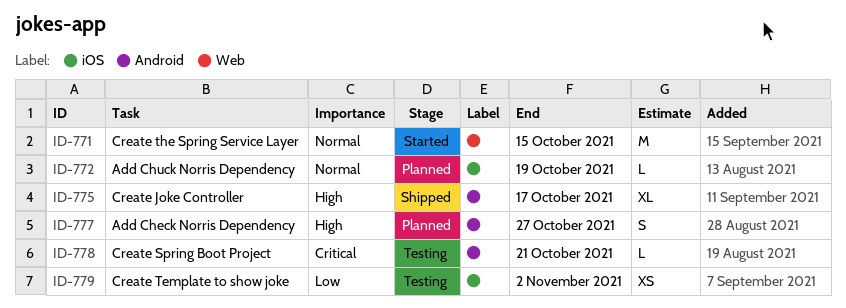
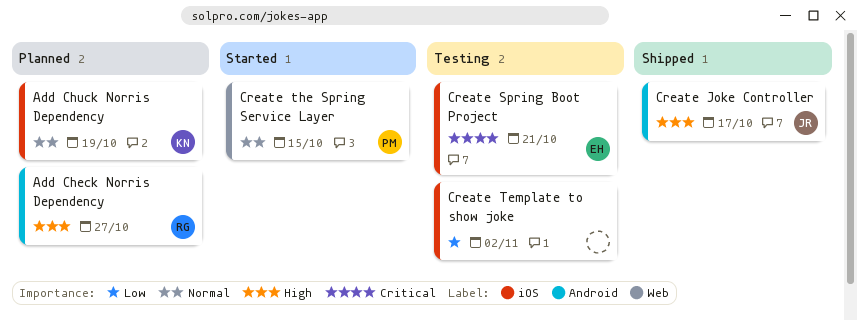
Create Spring Boot Project, label: Android -> iOS

